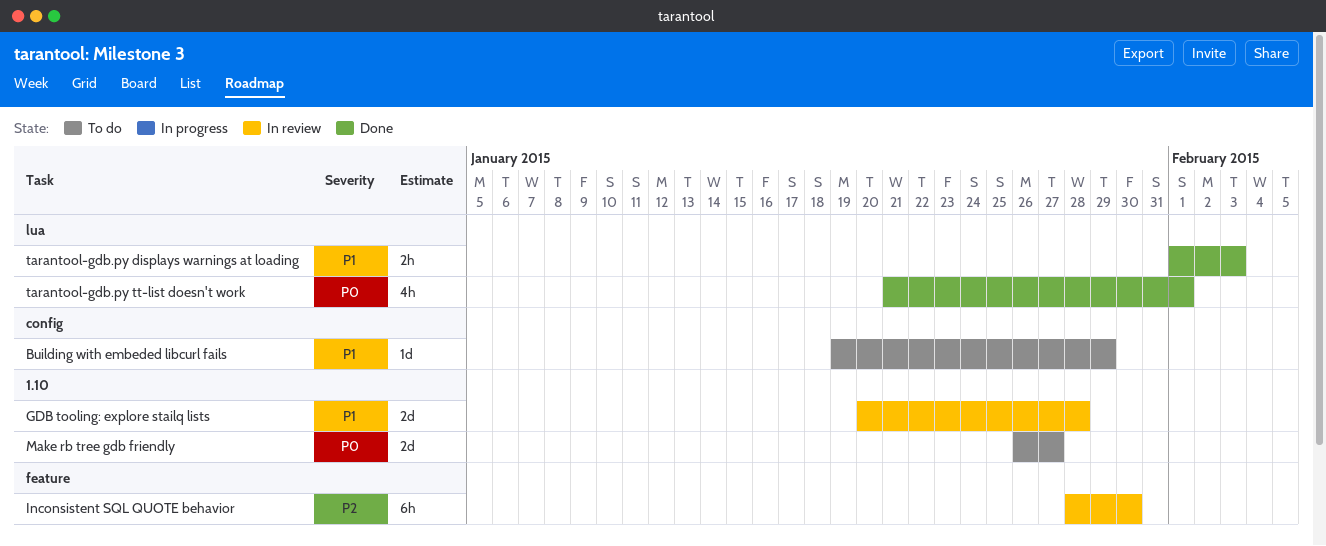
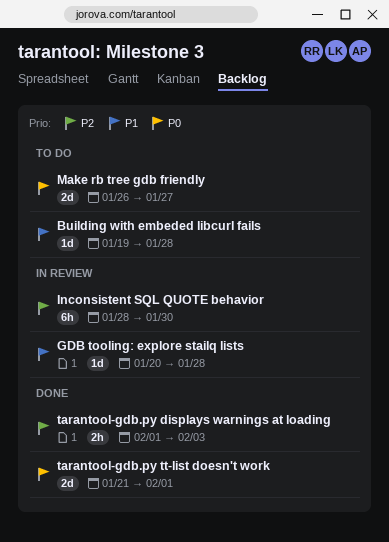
Building with embeded libcurl fails, due: Jan 29 -> Jan 28
GDB tooling: explore stailq lists, estimate: 2d -> 1d
tarantool-gdb.py displays warnings at loading, priority: P1 -> P2
tarantool-gdb.py tt-list doesn't work, estimate: 4h -> 2d

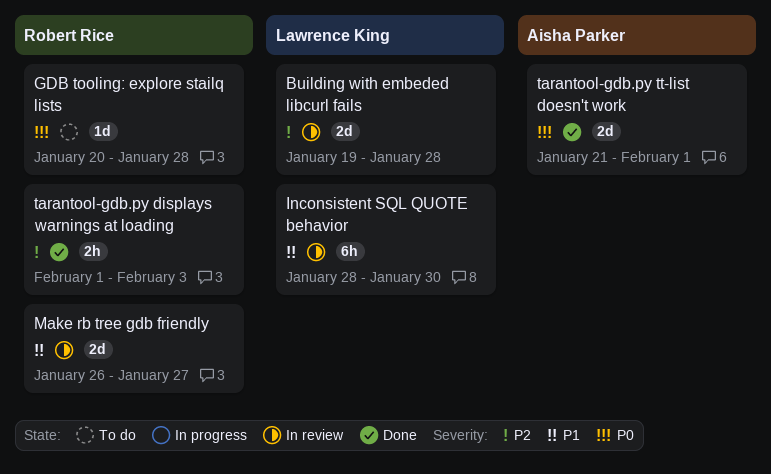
Building with embeded libcurl fails, status: To do -> In review
Building with embeded libcurl fails, priority: P1 -> P2
Building with embeded libcurl fails, estimate: 1d -> 2d
GDB tooling: explore stailq lists, status: In review -> To do
GDB tooling: explore stailq lists, priority: P1 -> P0
Inconsistent SQL QUOTE behavior, priority: P2 -> P1
Make rb tree gdb friendly, status: To do -> In review
Make rb tree gdb friendly, priority: P0 -> P1

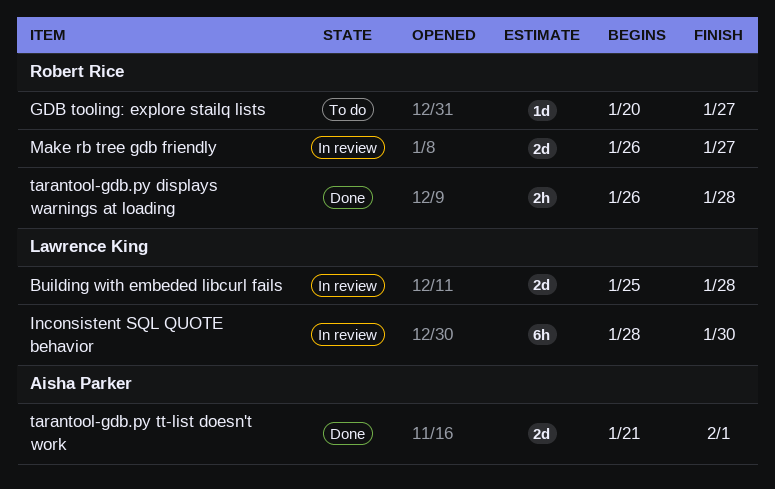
Building with embeded libcurl fails, start: Jan 19 -> Jan 25
GDB tooling: explore stailq lists, due: Jan 28 -> Jan 27
tarantool-gdb.py displays warnings at loading, start: Feb 1 -> Jan 26
tarantool-gdb.py displays warnings at loading, due: Feb 3 -> Jan 28

